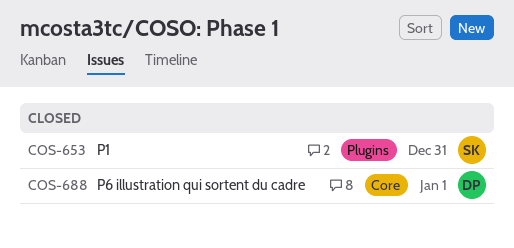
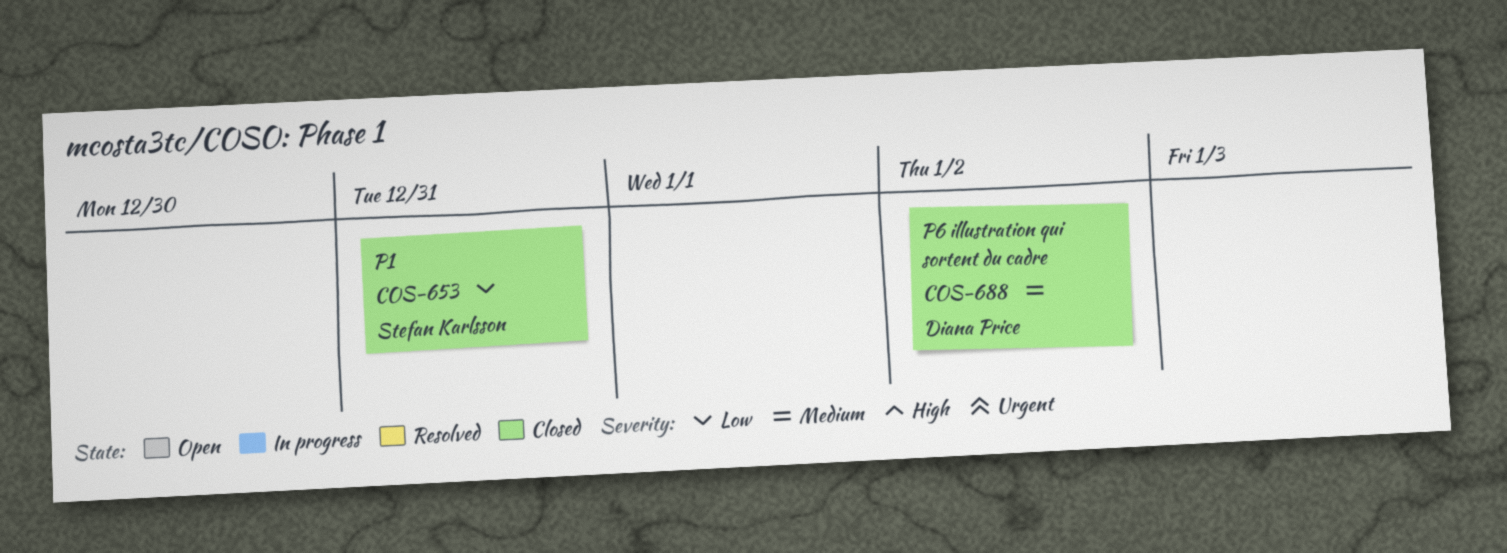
COS-688, due: Jan 1 -> Jan 2

